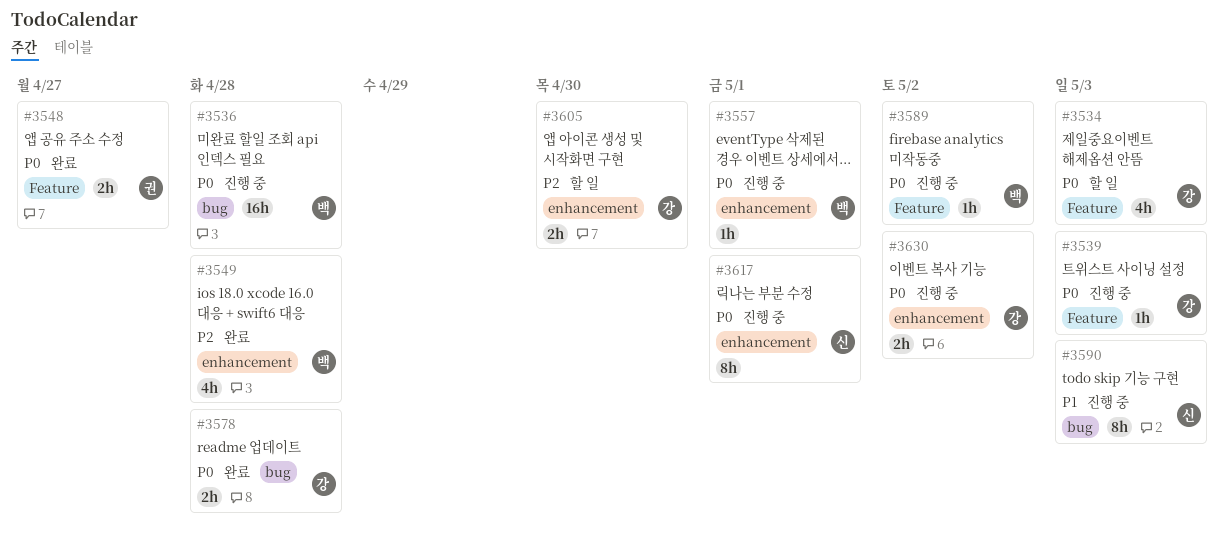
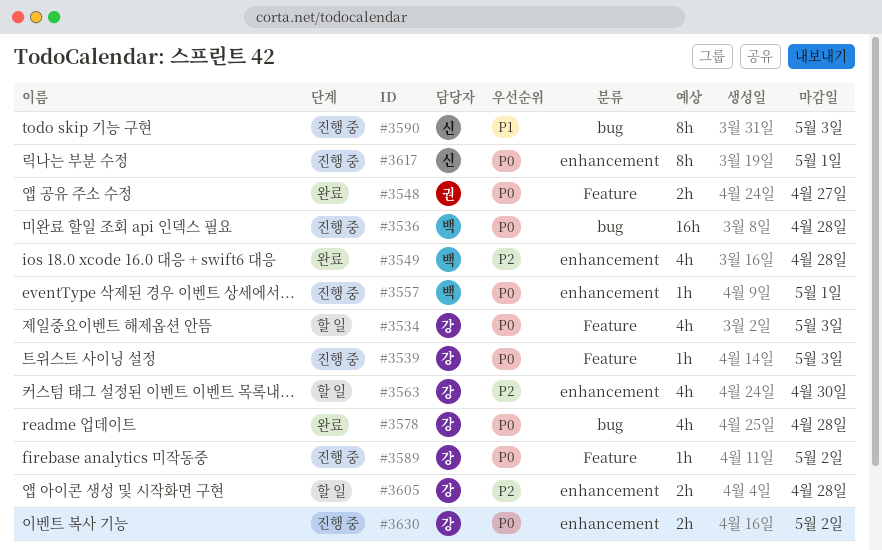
#3563: none -> present
#3578, estimate: 2h -> 4h
#3589, owner: 백 -> 강
#3605, due: Apr 30 -> Apr 28

